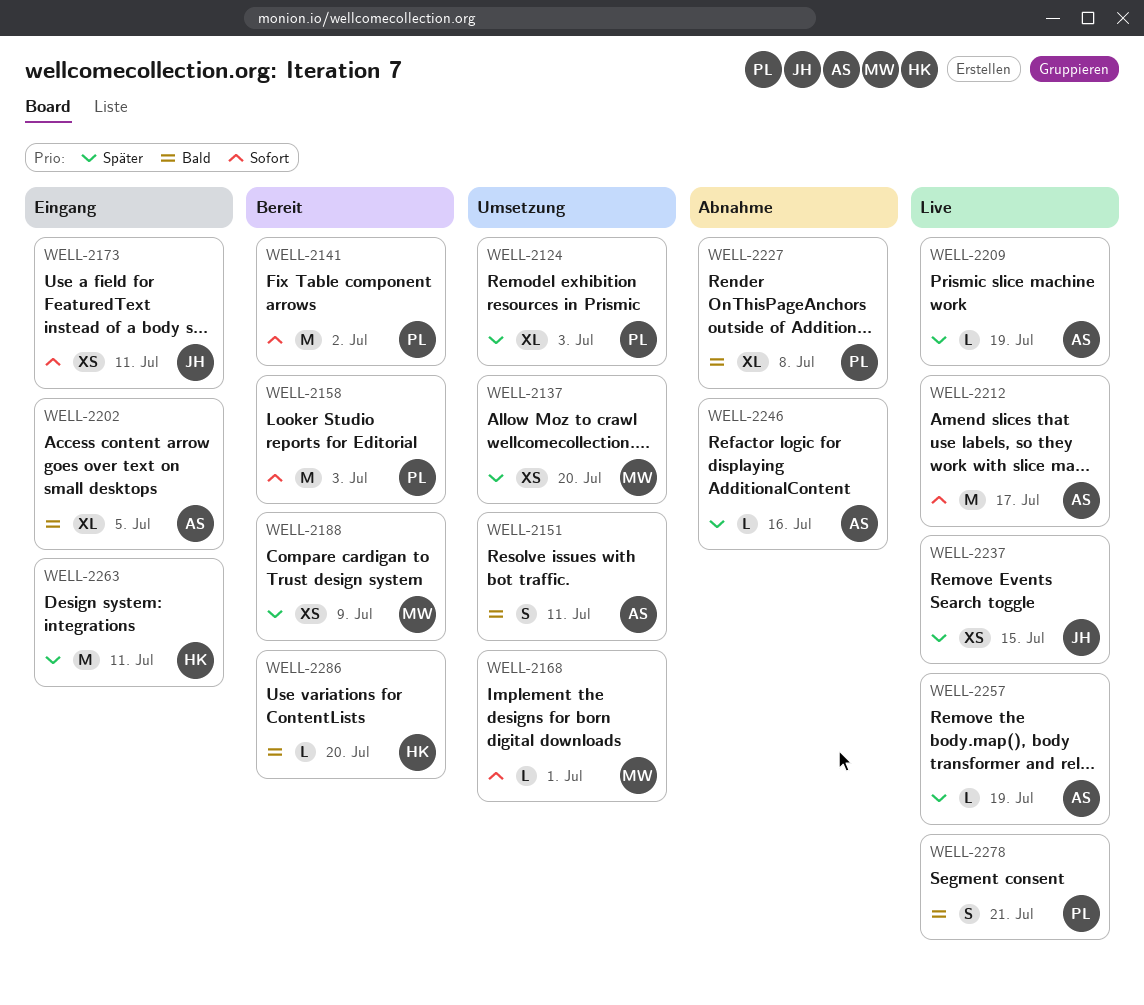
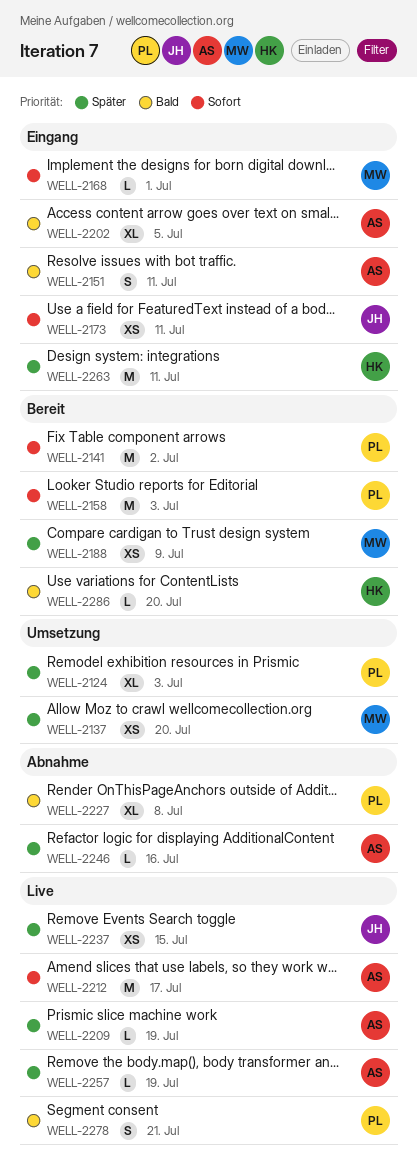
WELL-2151, status: Umsetzung -> Eingang
WELL-2168, status: Umsetzung -> Eingang

